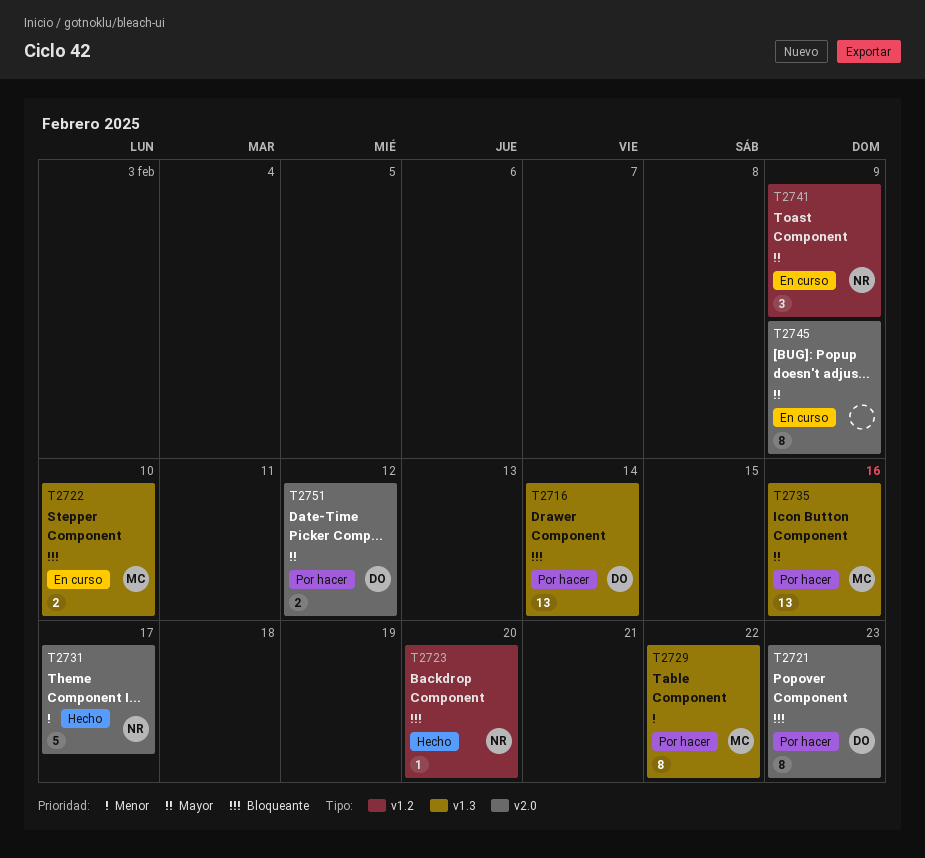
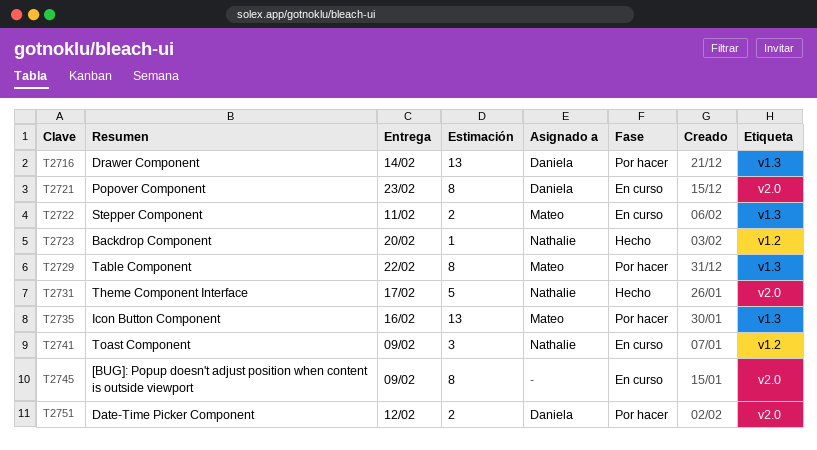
T2721, status: Por hacer -> En curso
T2722, due: Feb 10 -> Feb 11

